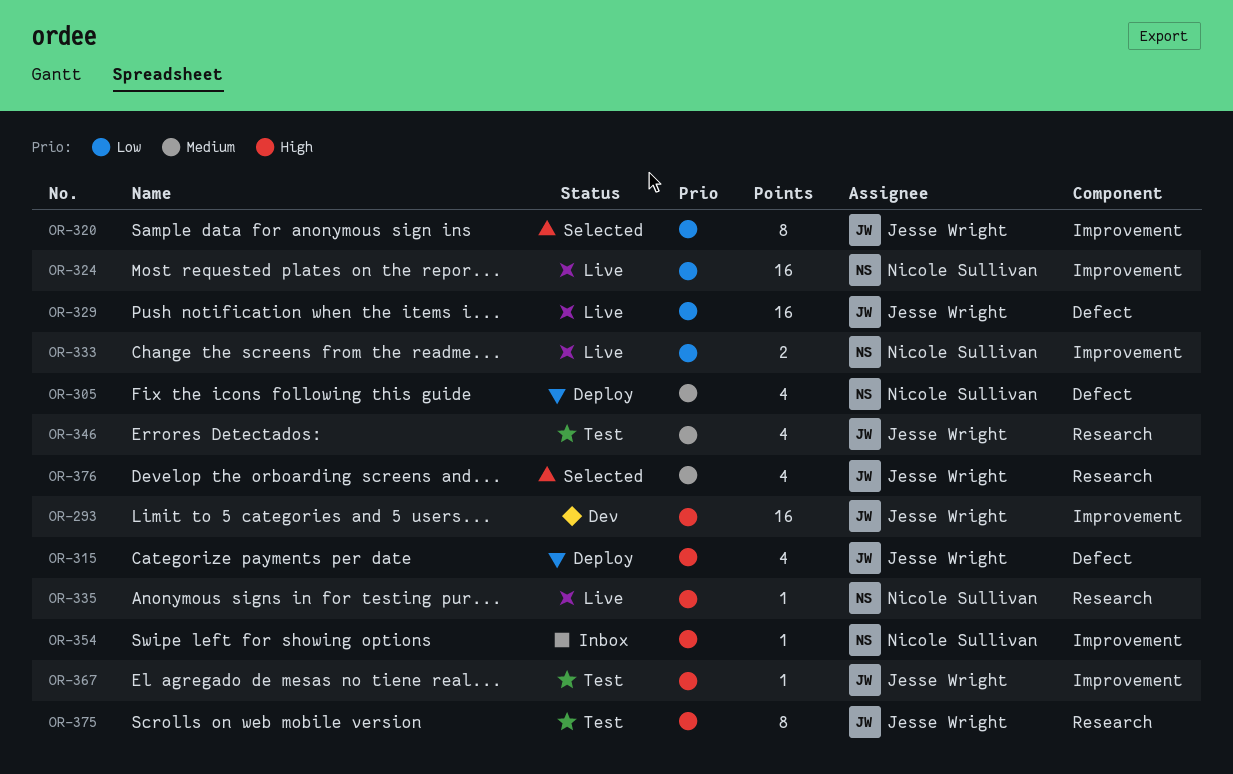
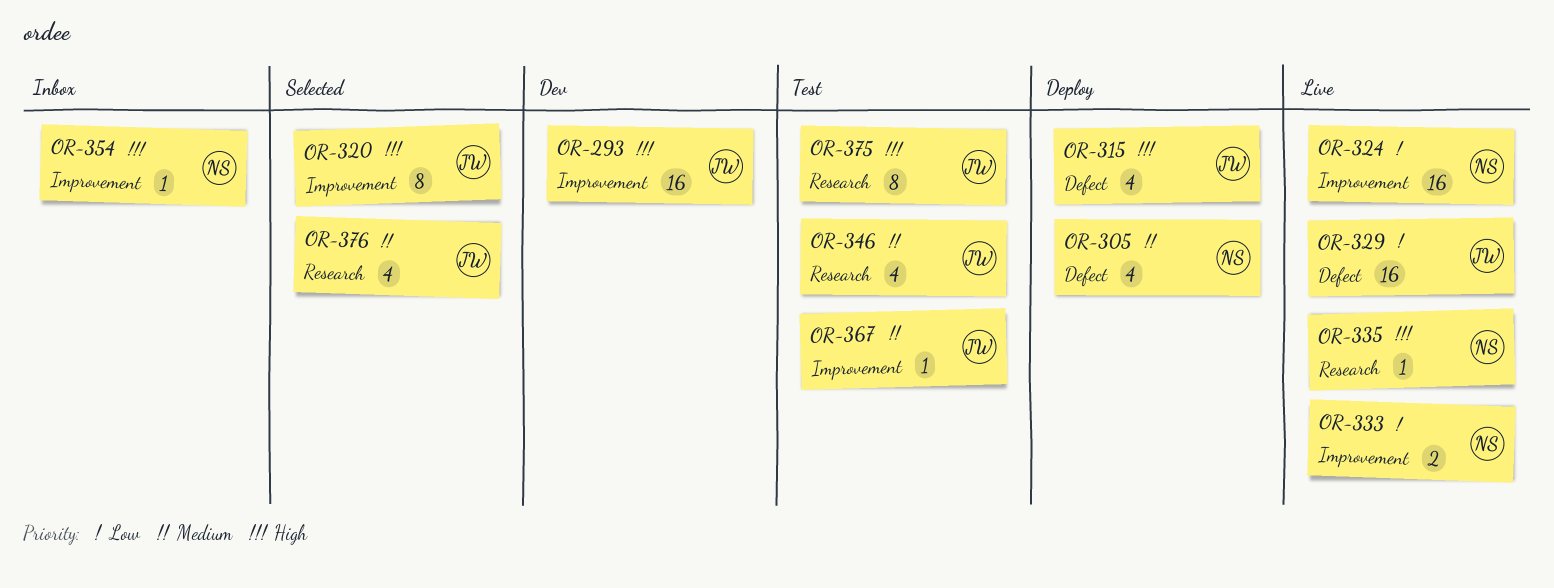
OR-320, priority: Low -> High
OR-367, priority: High -> Medium

